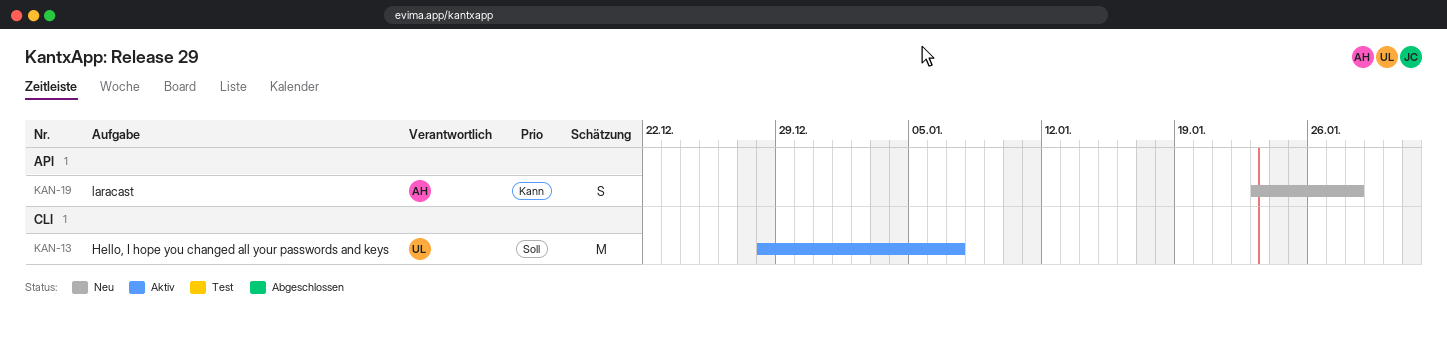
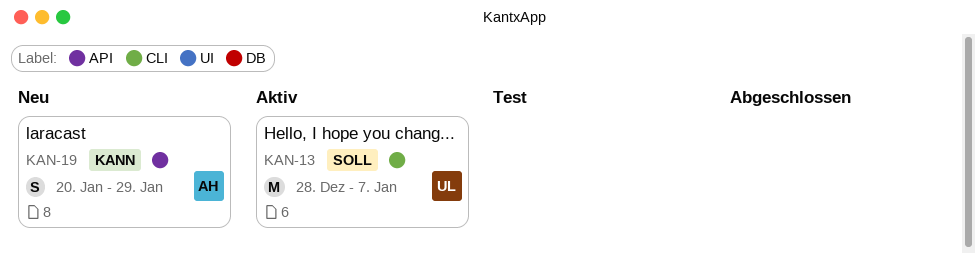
KAN-19, start: Jan 23 -> Jan 20
KAN-19, due: Jan 28 -> Jan 29

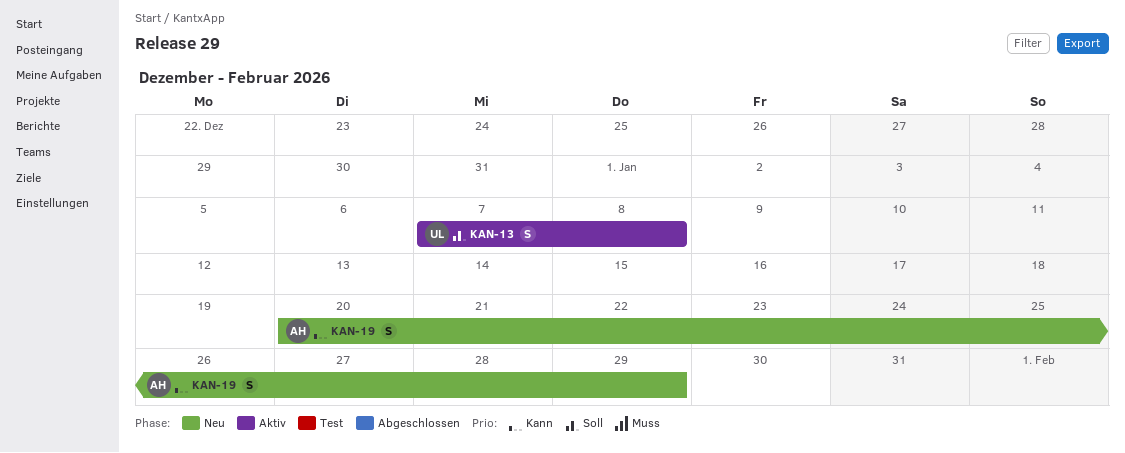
KAN-13, estimate: M -> S
KAN-13, start: Dec 28 -> Jan 7
KAN-13, due: Jan 7 -> Jan 8

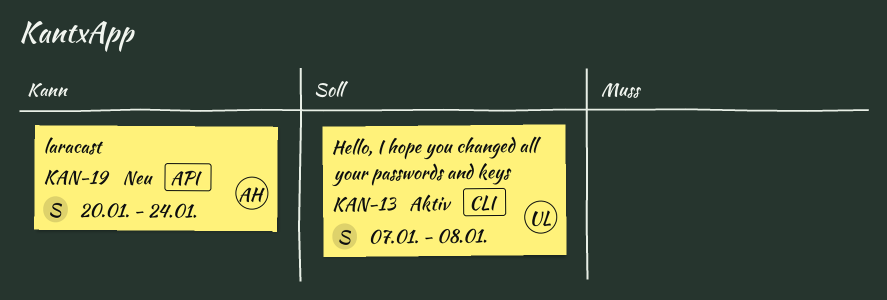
KAN-19, due: Jan 29 -> Jan 24

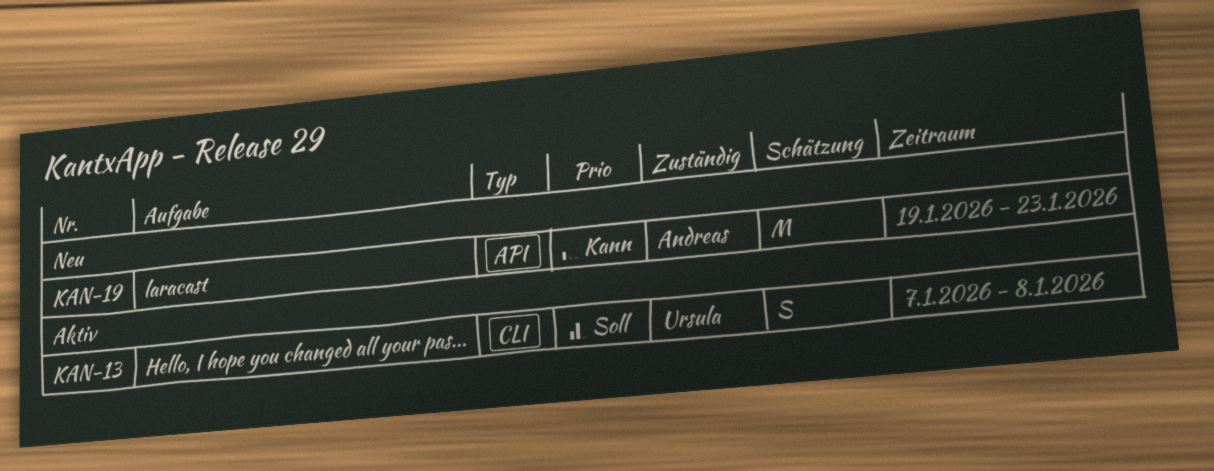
KAN-19, estimate: S -> M
KAN-19, start: Jan 20 -> Jan 19
KAN-19, due: Jan 24 -> Jan 23

